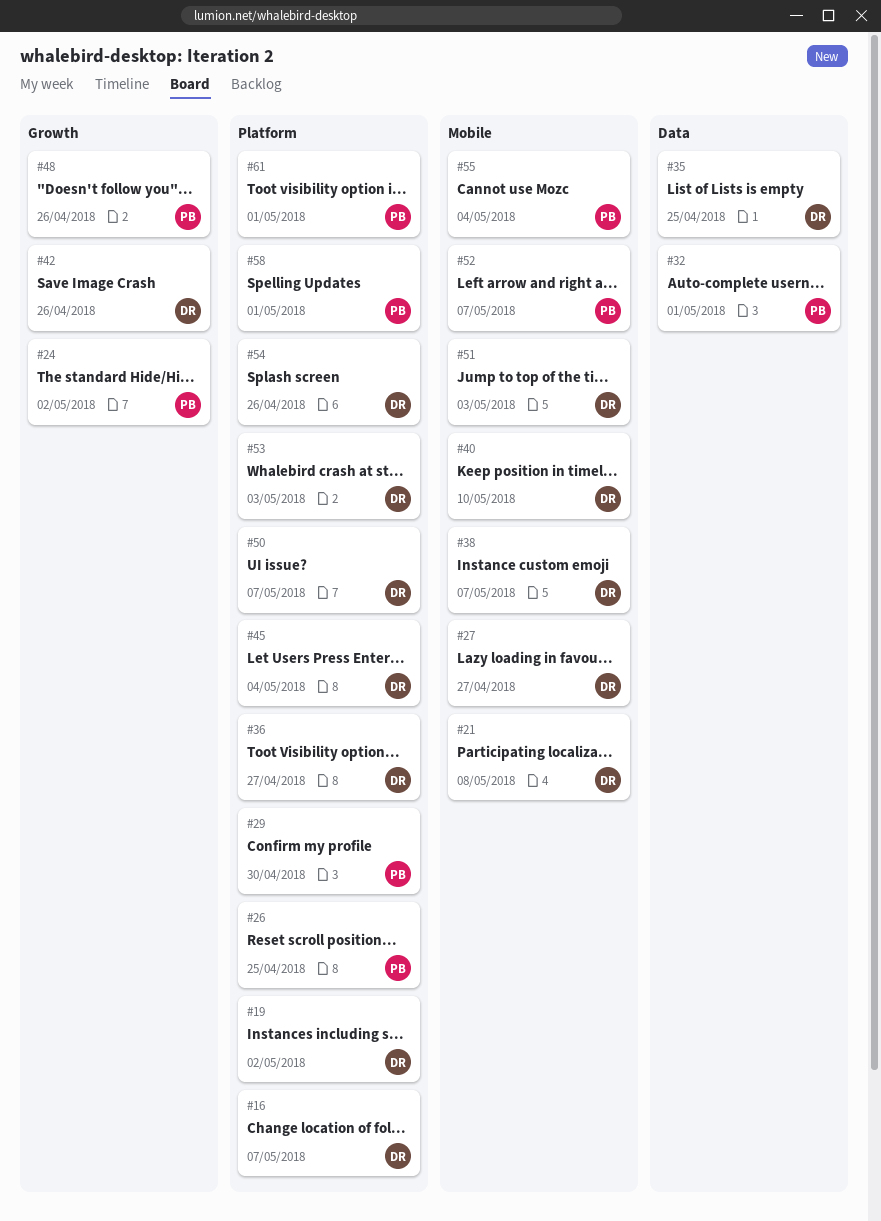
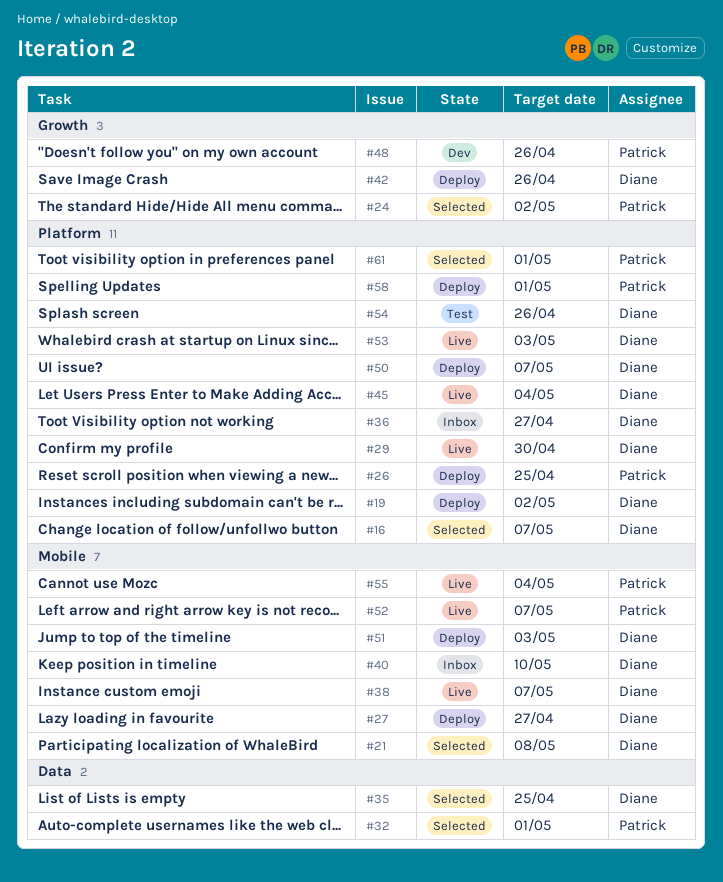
#29, owner: Patrick -> Diane

